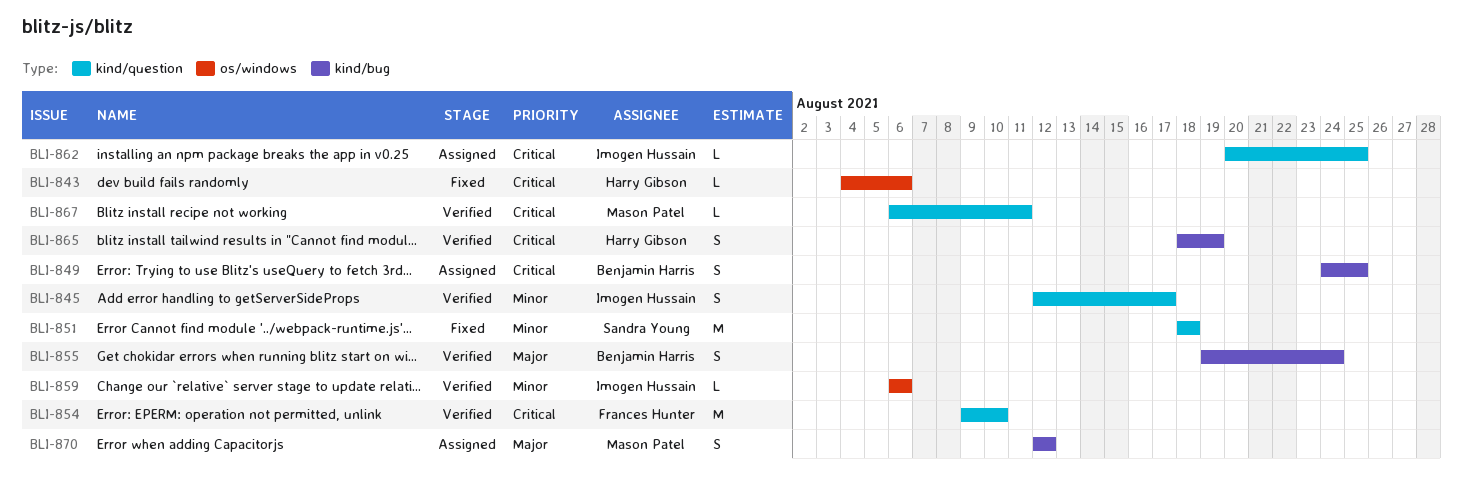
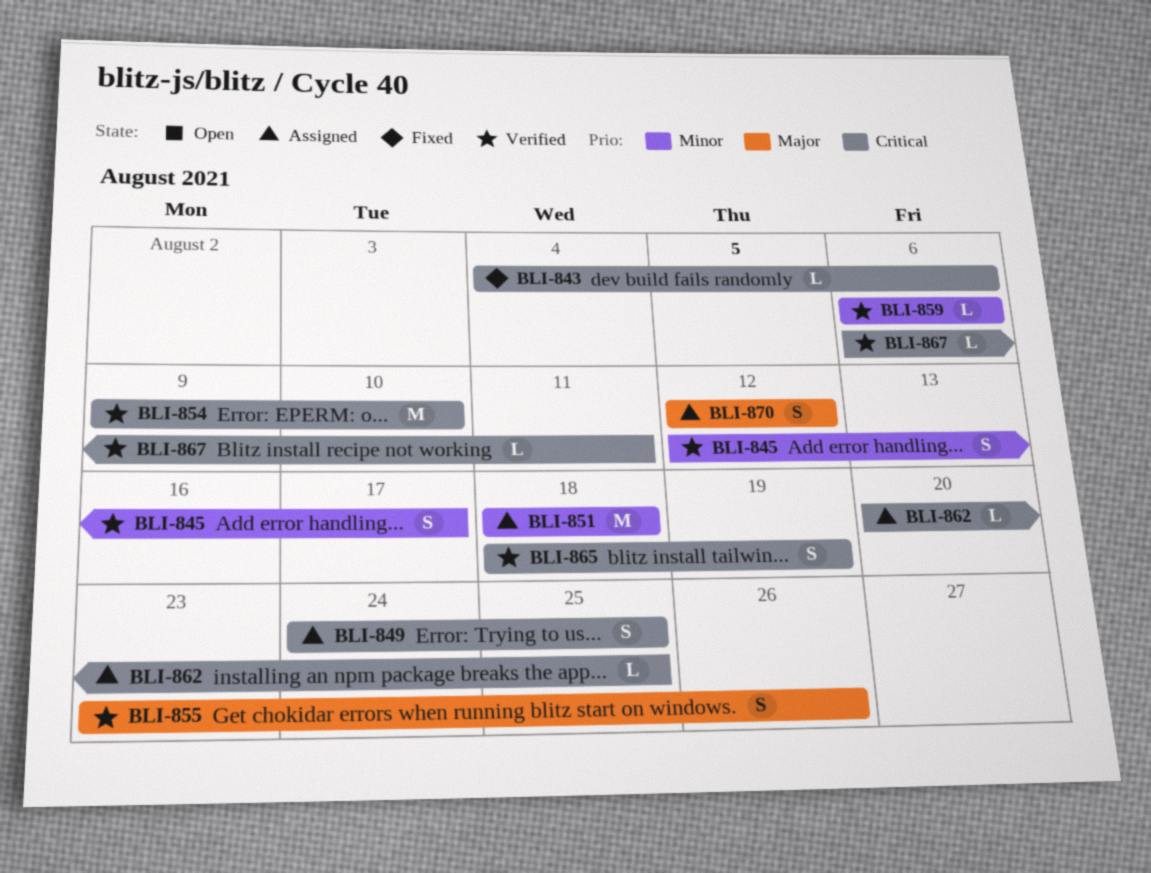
BLI-851, status: Fixed -> Assigned
BLI-855, start: Aug 19 -> Aug 23
BLI-855, due: Aug 24 -> Aug 26

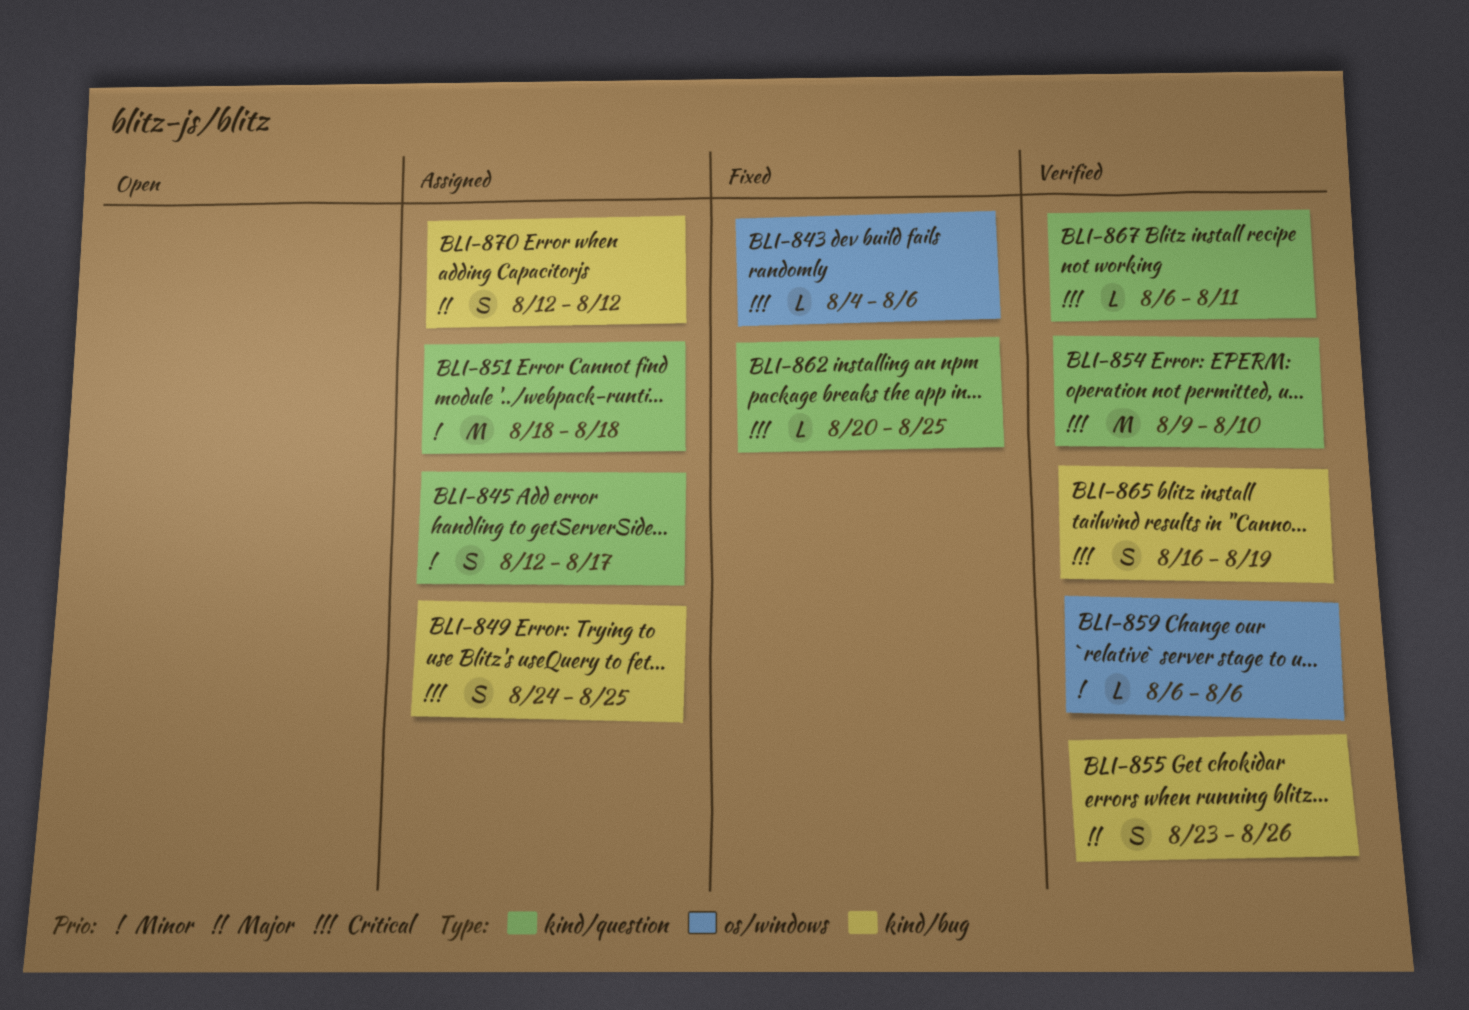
BLI-845, status: Verified -> Assigned
BLI-862, status: Assigned -> Fixed
BLI-865, start: Aug 18 -> Aug 16

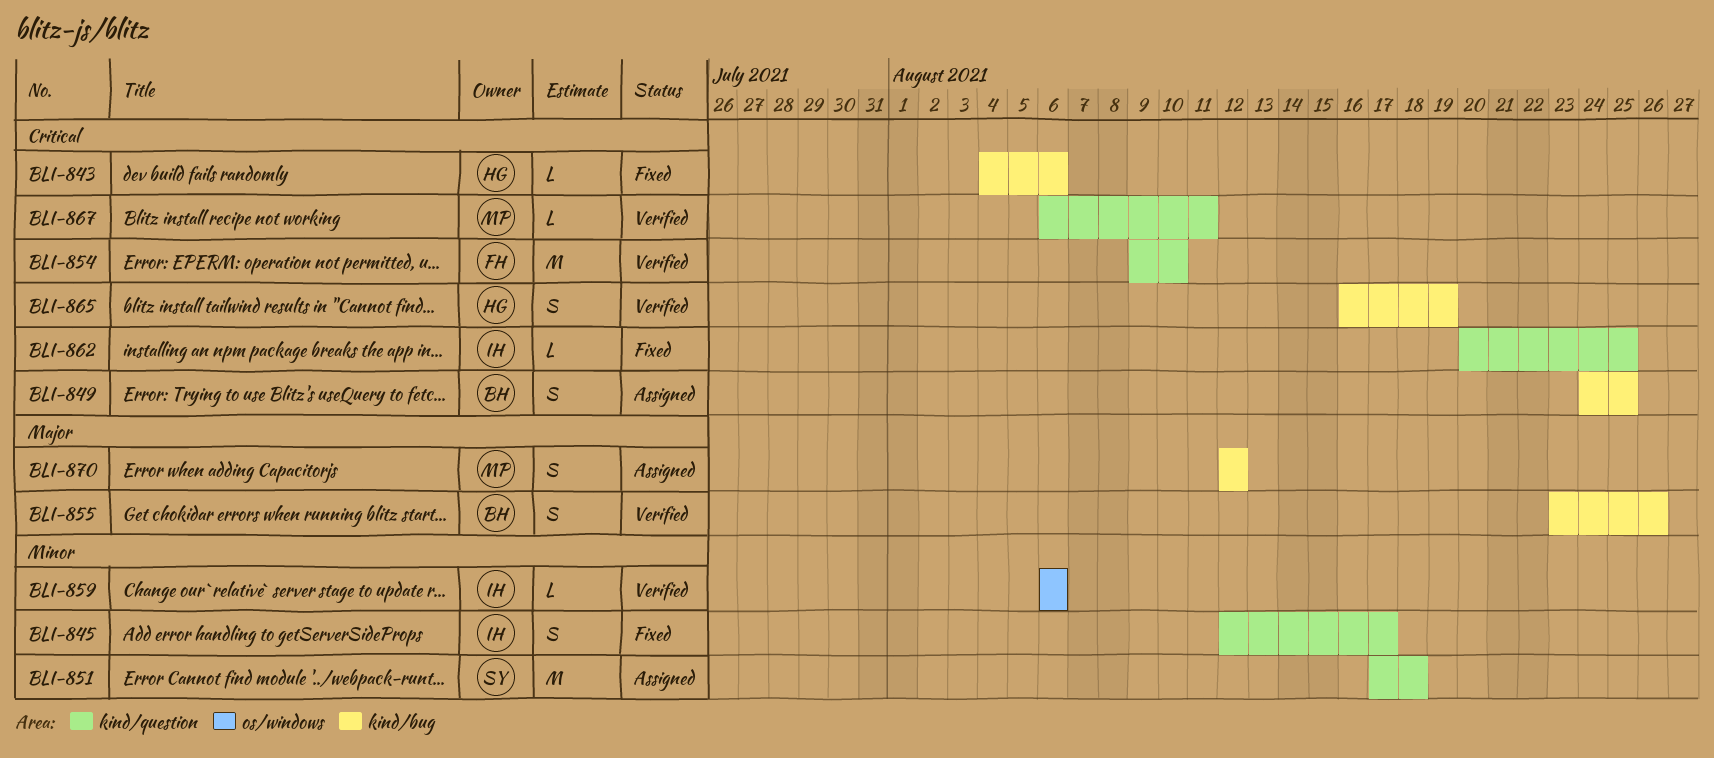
BLI-843, label: os/windows -> kind/bug
BLI-845, status: Assigned -> Fixed
BLI-851, start: Aug 18 -> Aug 17

